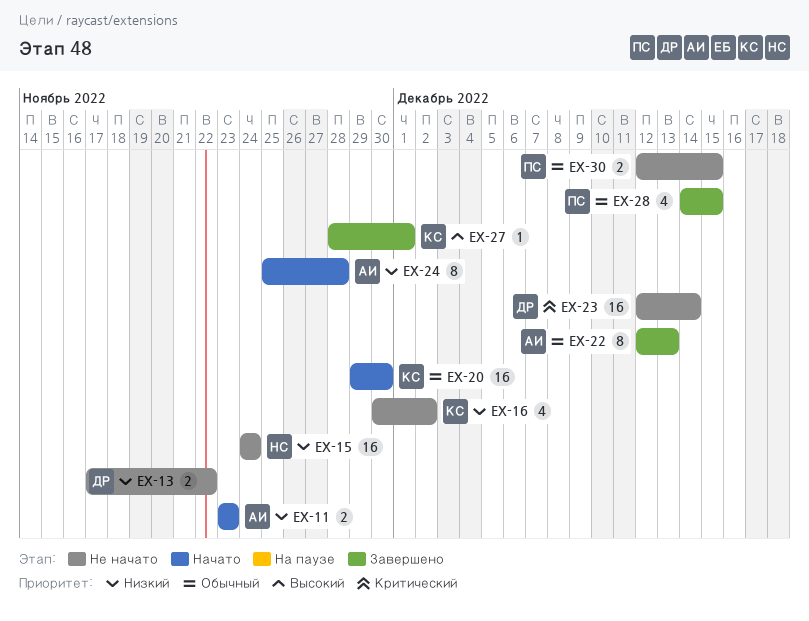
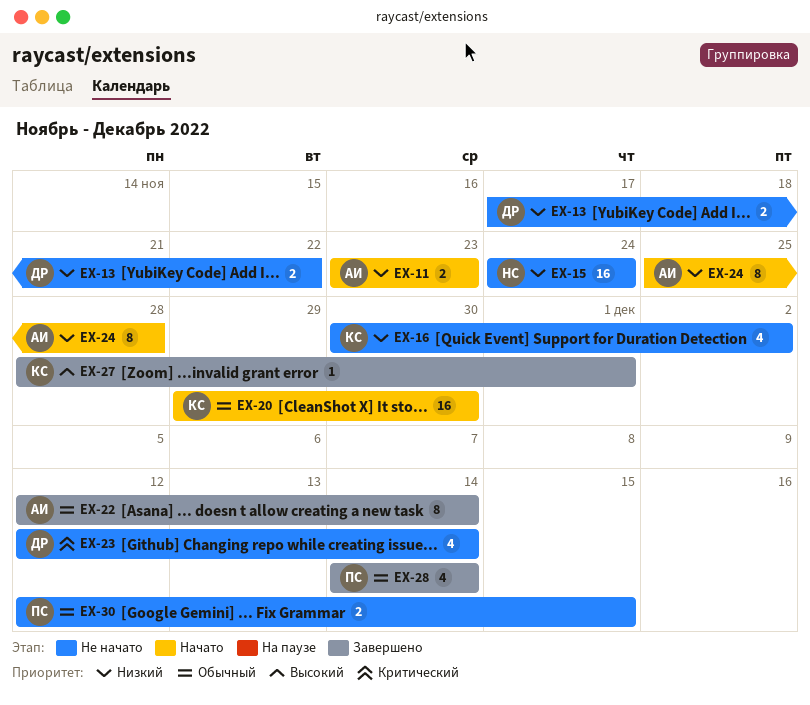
EX-22, due: Dec 13 -> Dec 14
EX-23, estimate: 16 -> 4
EX-28, due: Dec 15 -> Dec 14

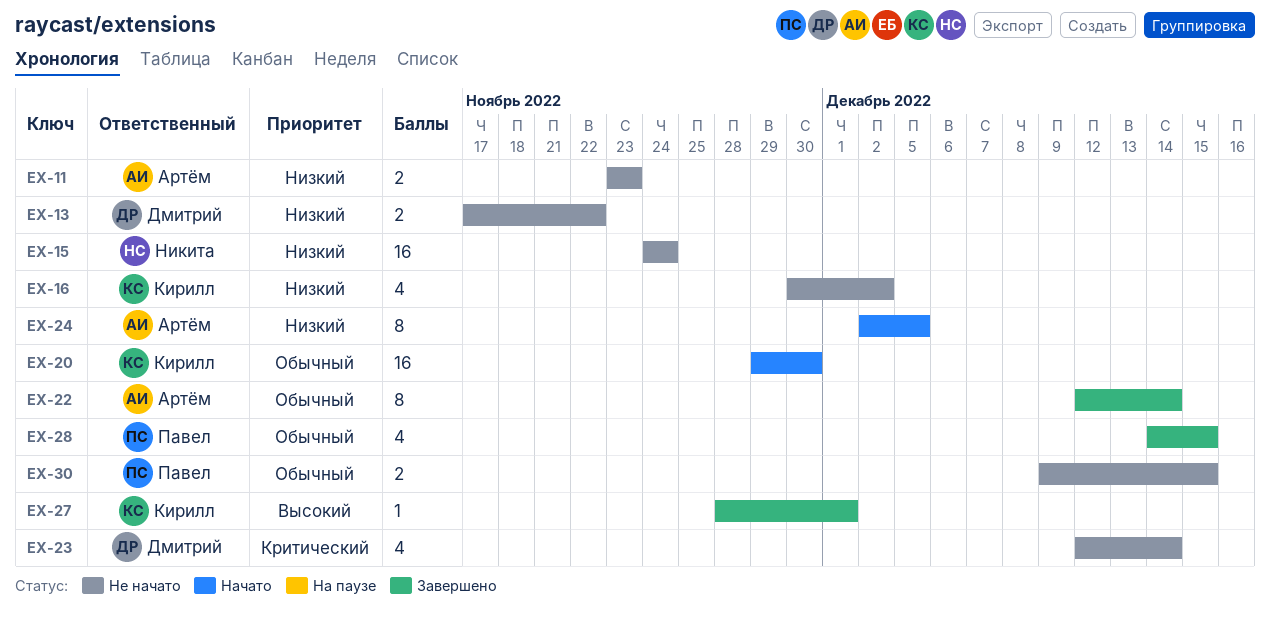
EX-11, status: Начато -> Не начато
EX-24, start: Nov 25 -> Dec 2
EX-24, due: Nov 28 -> Dec 5
EX-28, due: Dec 14 -> Dec 15
EX-30, start: Dec 12 -> Dec 9

